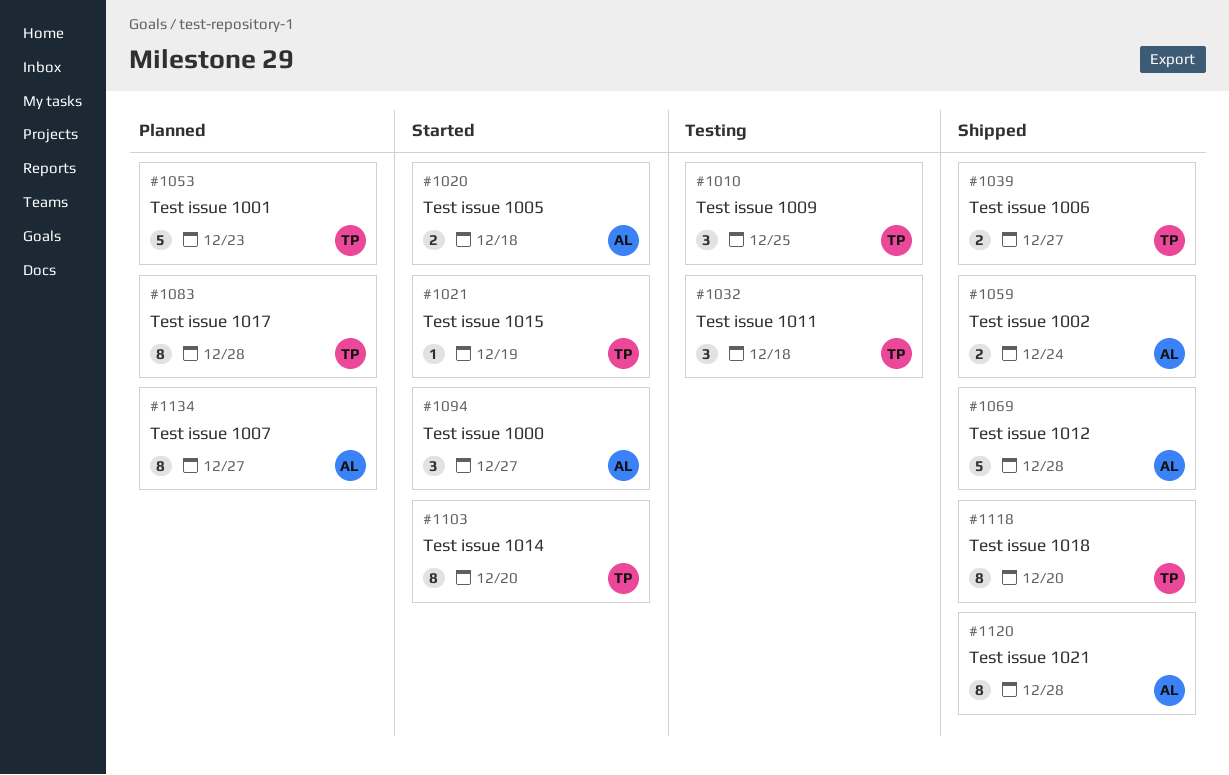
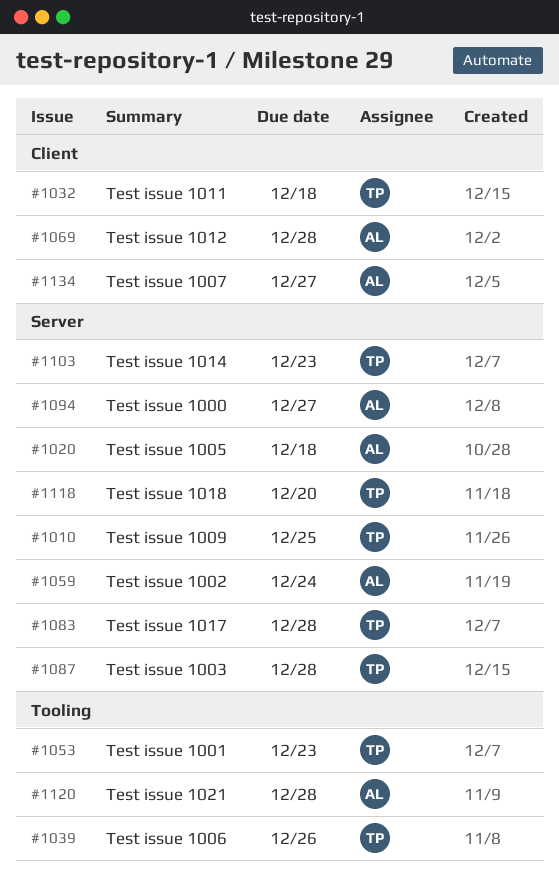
#1021: present -> none
#1039, due: Dec 27 -> Dec 26
#1087: none -> present
#1103, due: Dec 20 -> Dec 23

